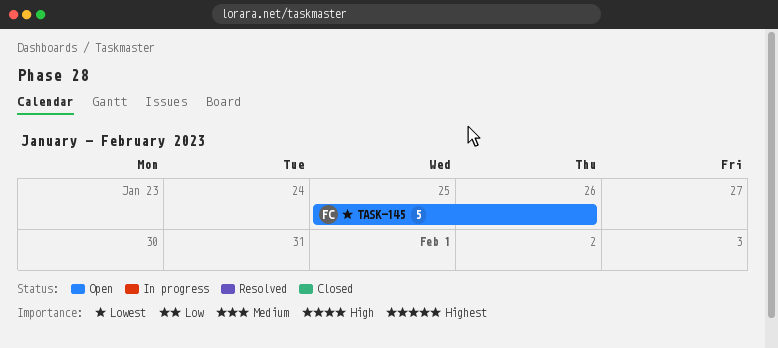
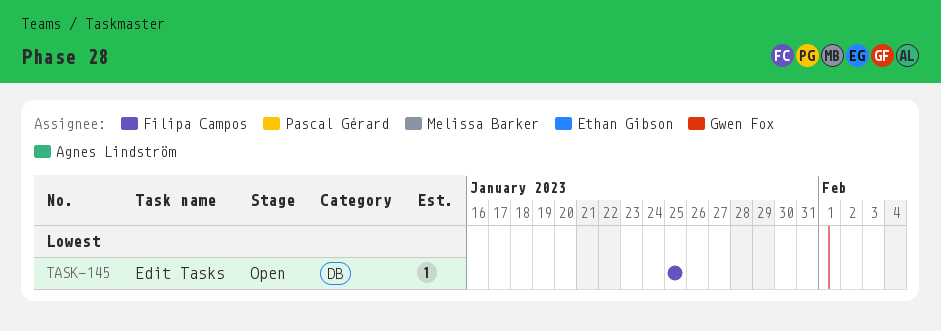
TASK-145, estimate: 5 -> 1
TASK-145, due: Jan 26 -> Jan 25

